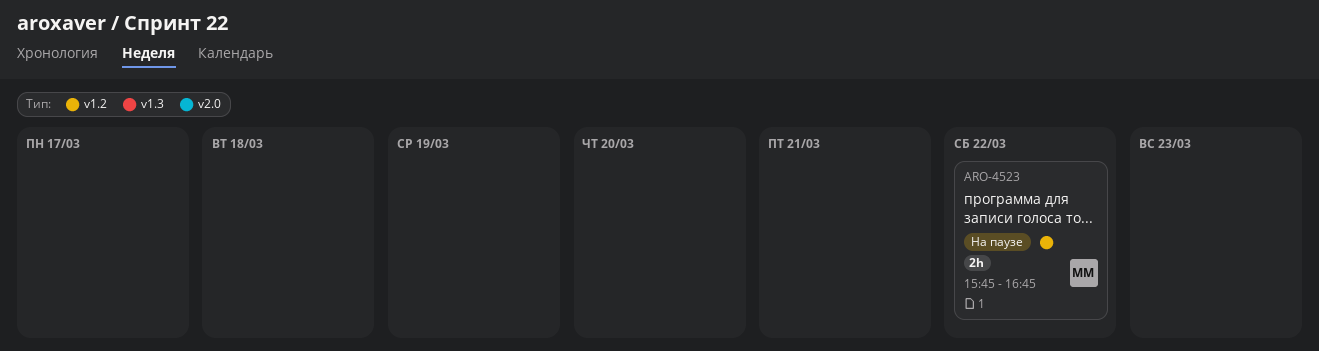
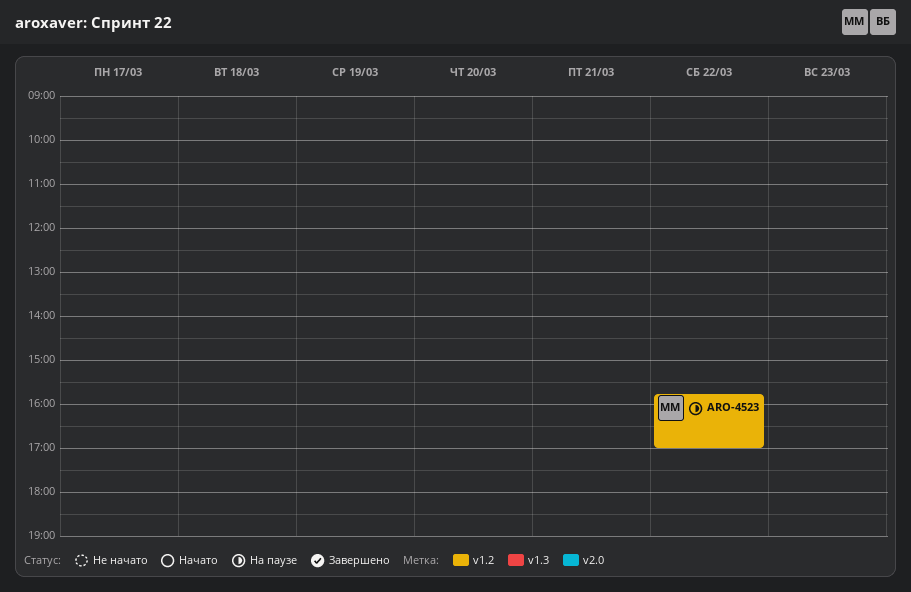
ARO-4523, ends: 16:45 -> 17:00

